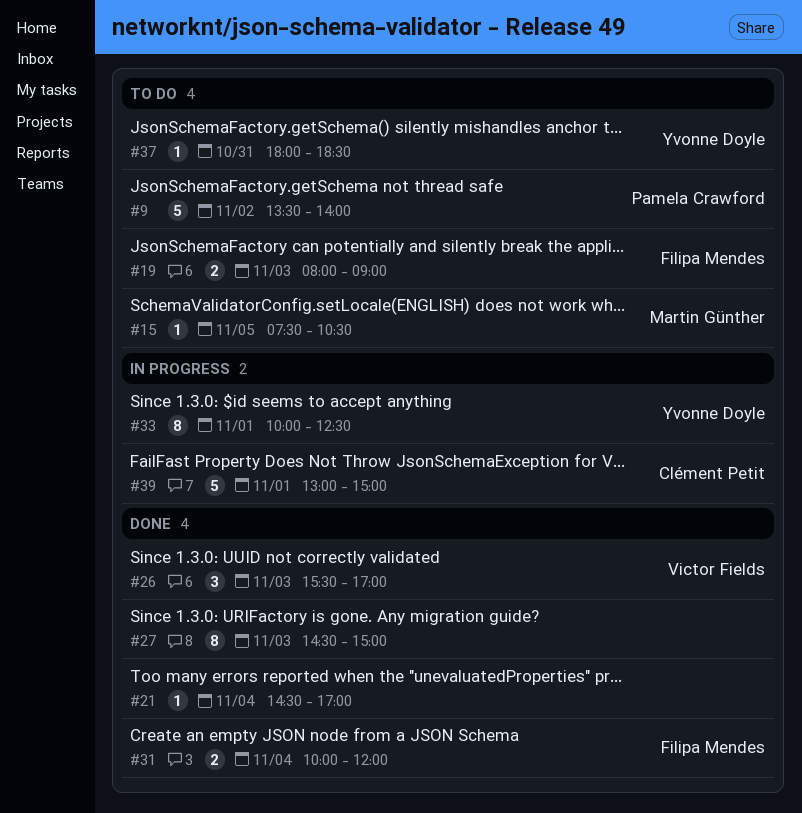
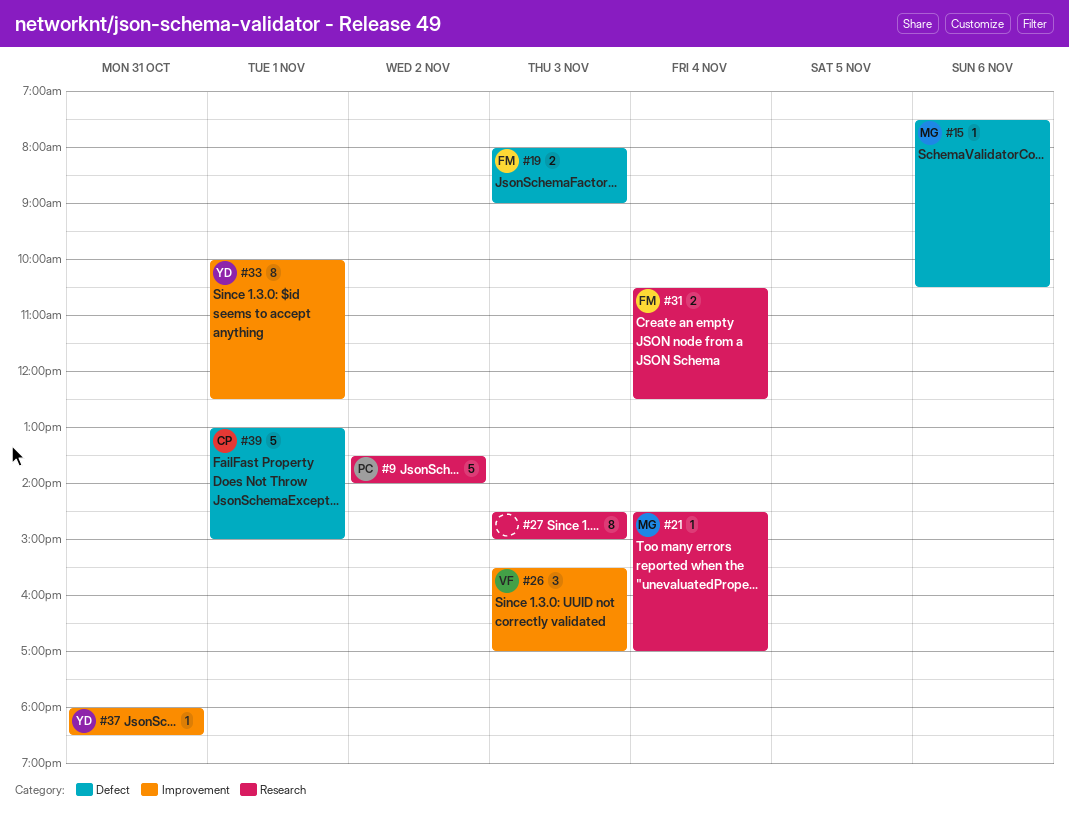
#15, day: Nov 5 -> Nov 6
#21, owner: none -> Martin Günther
#31, begins: 10:00 -> 10:30
#31, ends: 12:00 -> 12:30

